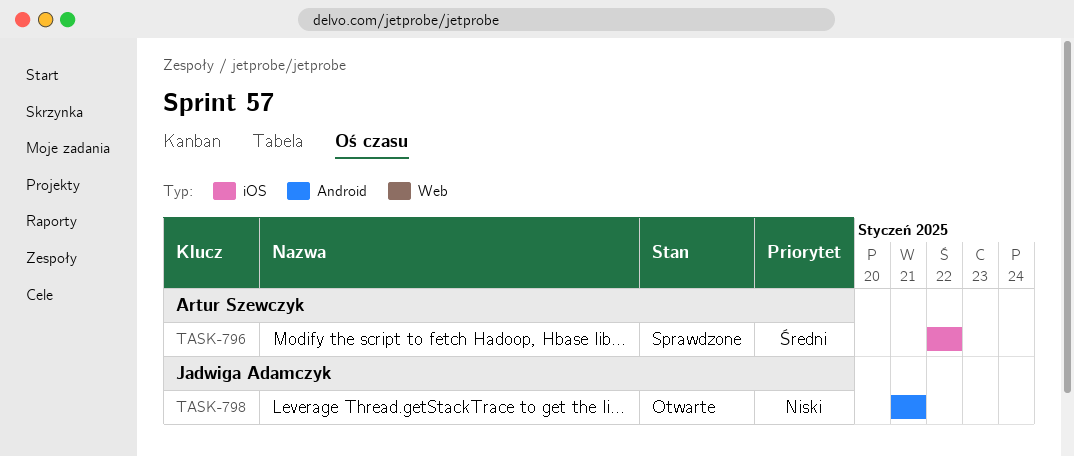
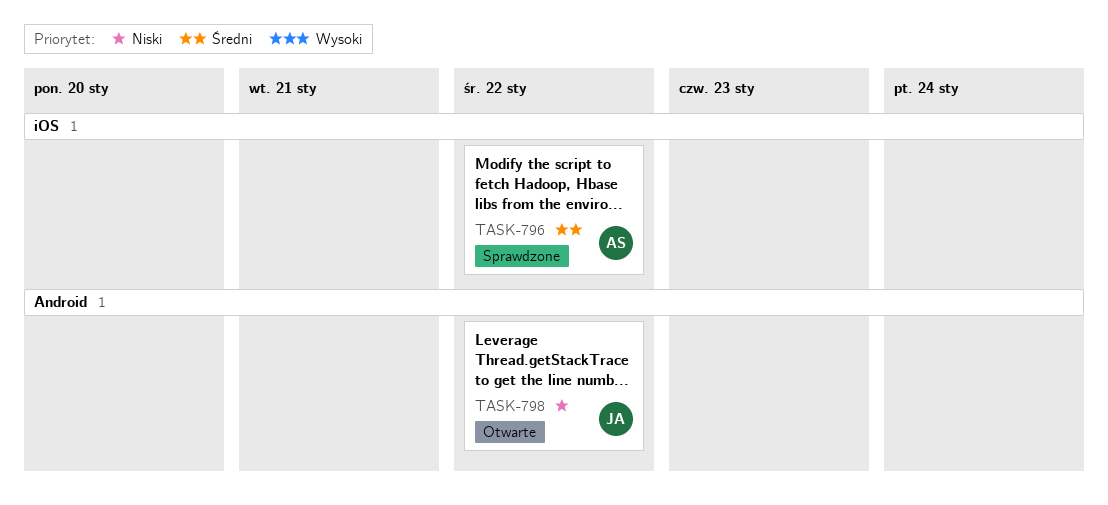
TASK-798, due: Jan 21 -> Jan 22

